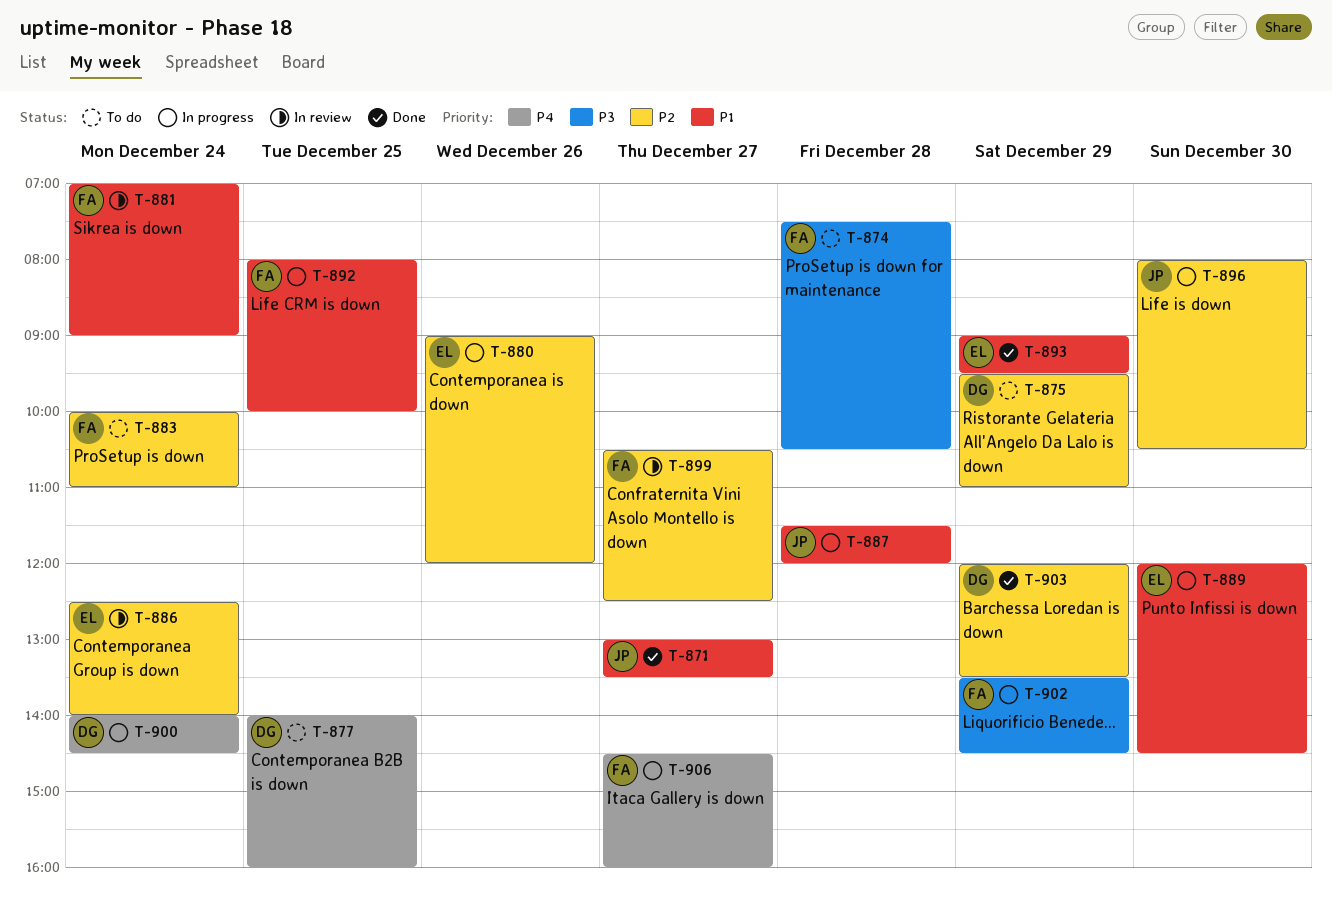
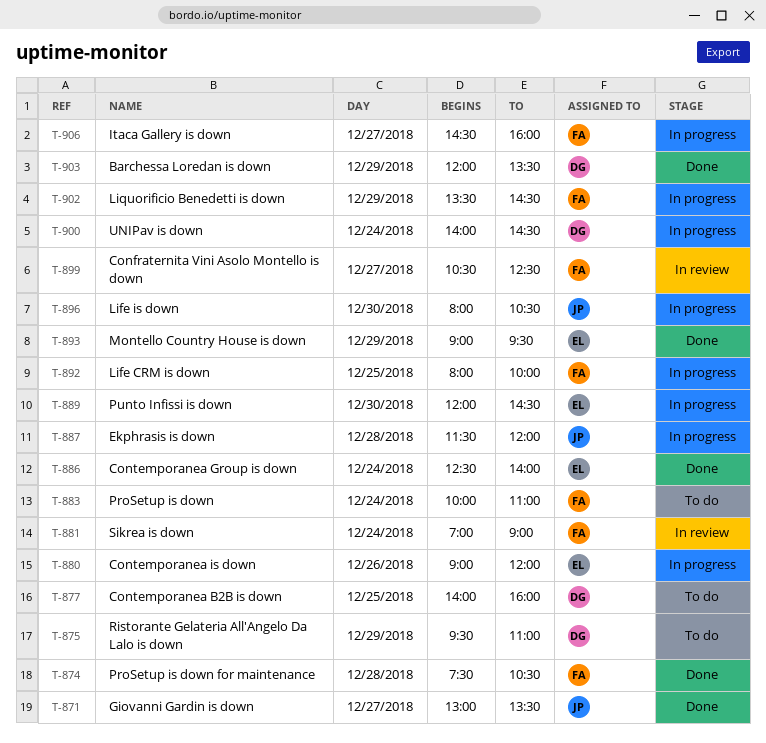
T-874, status: To do -> Done
T-886, status: In review -> Done

